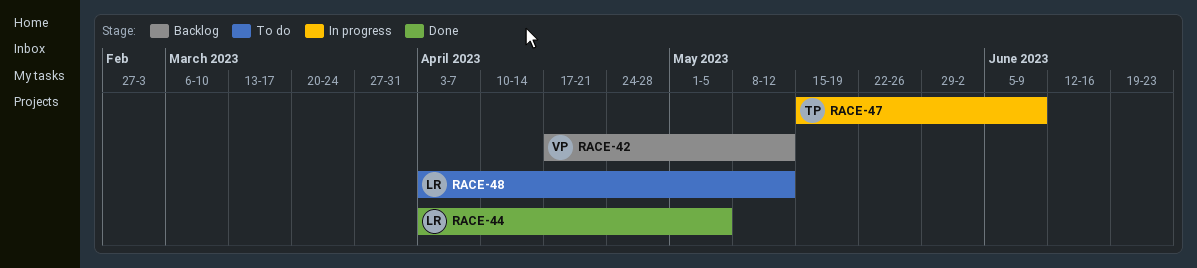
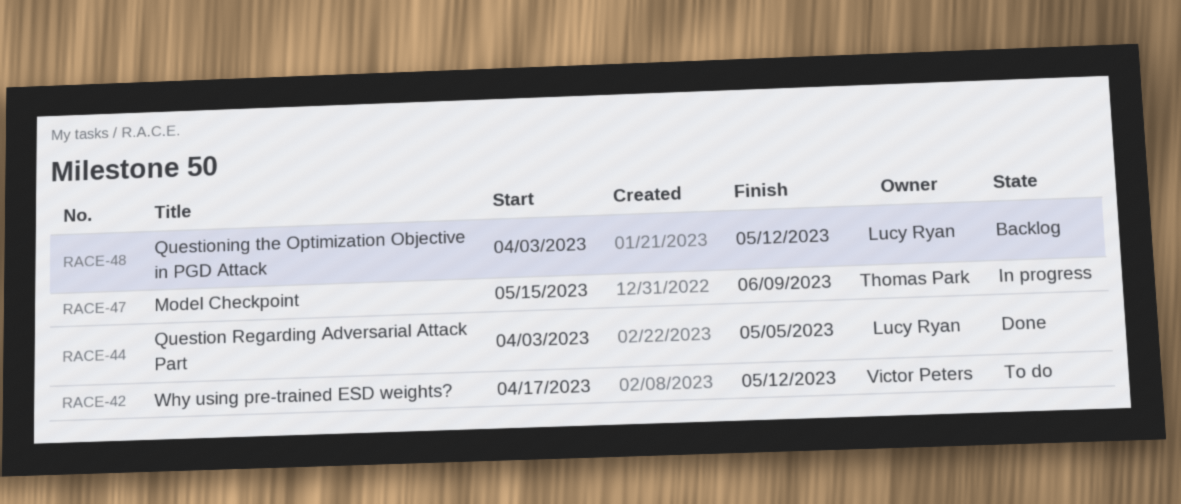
RACE-42, status: Backlog -> To do
RACE-48, status: To do -> Backlog

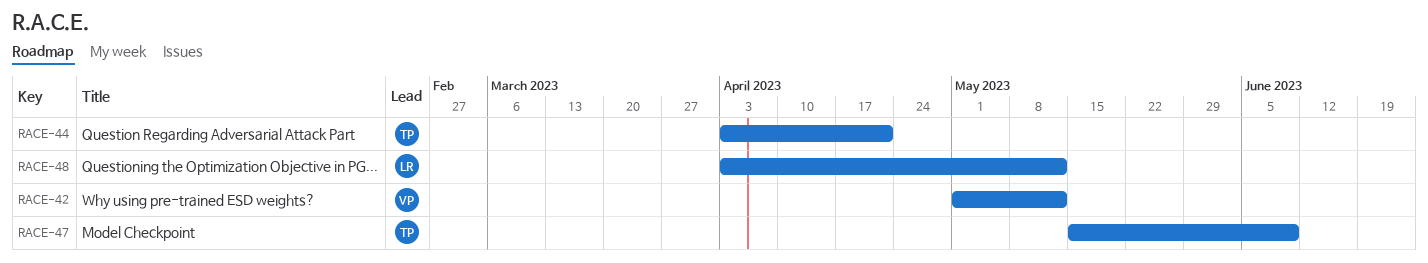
RACE-42, start: Apr 17 -> May 1
RACE-44, owner: Lucy Ryan -> Thomas Park
RACE-44, due: May 5 -> Apr 21

